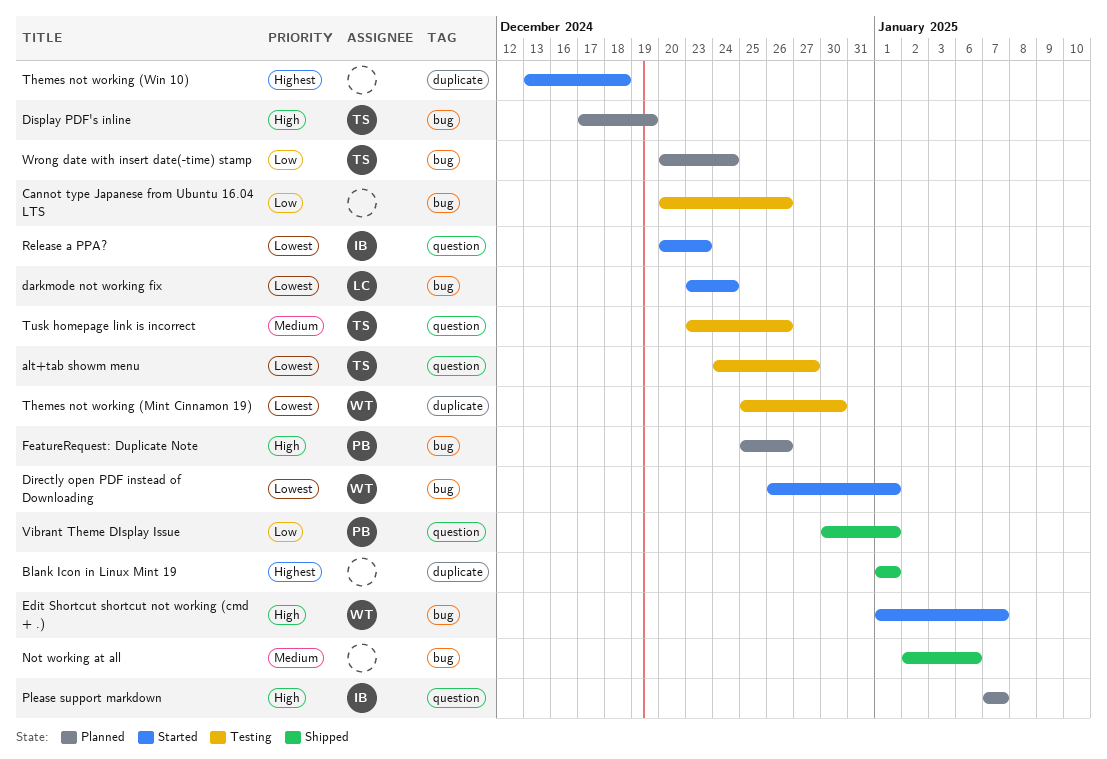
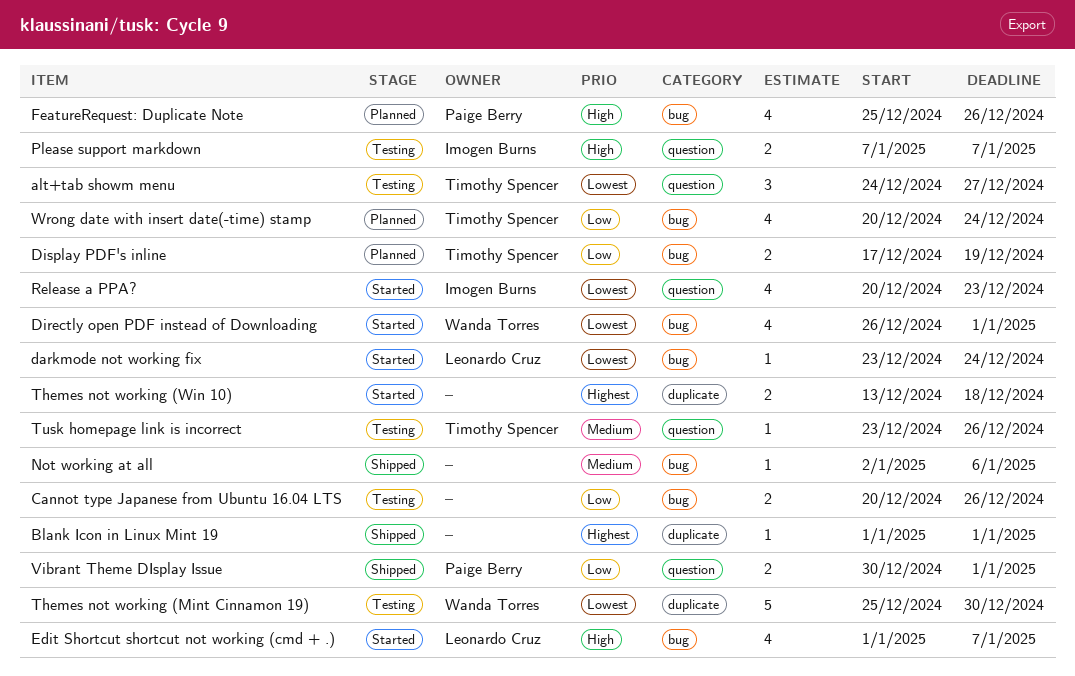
Display PDF's inline, priority: High -> Low
Edit Shortcut shortcut not working (cmd + .), owner: Wanda Torres -> Leonardo Cruz
Please support markdown, status: Planned -> Testing

